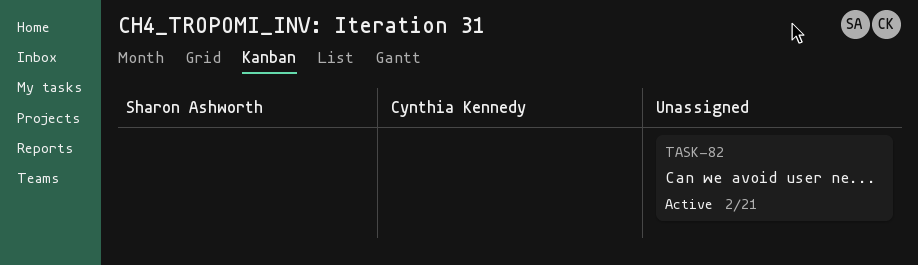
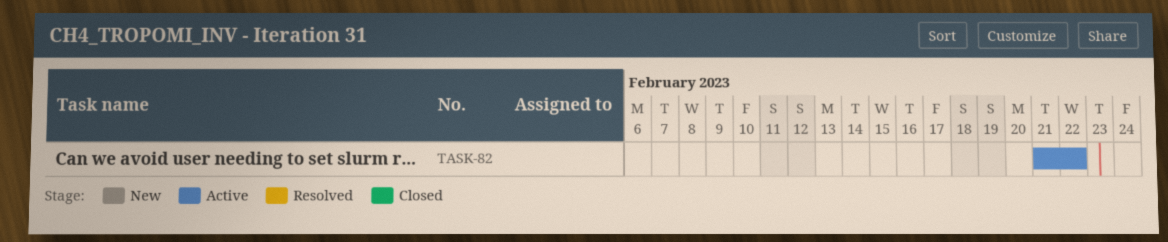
TASK-82, due: Feb 21 -> Feb 22

